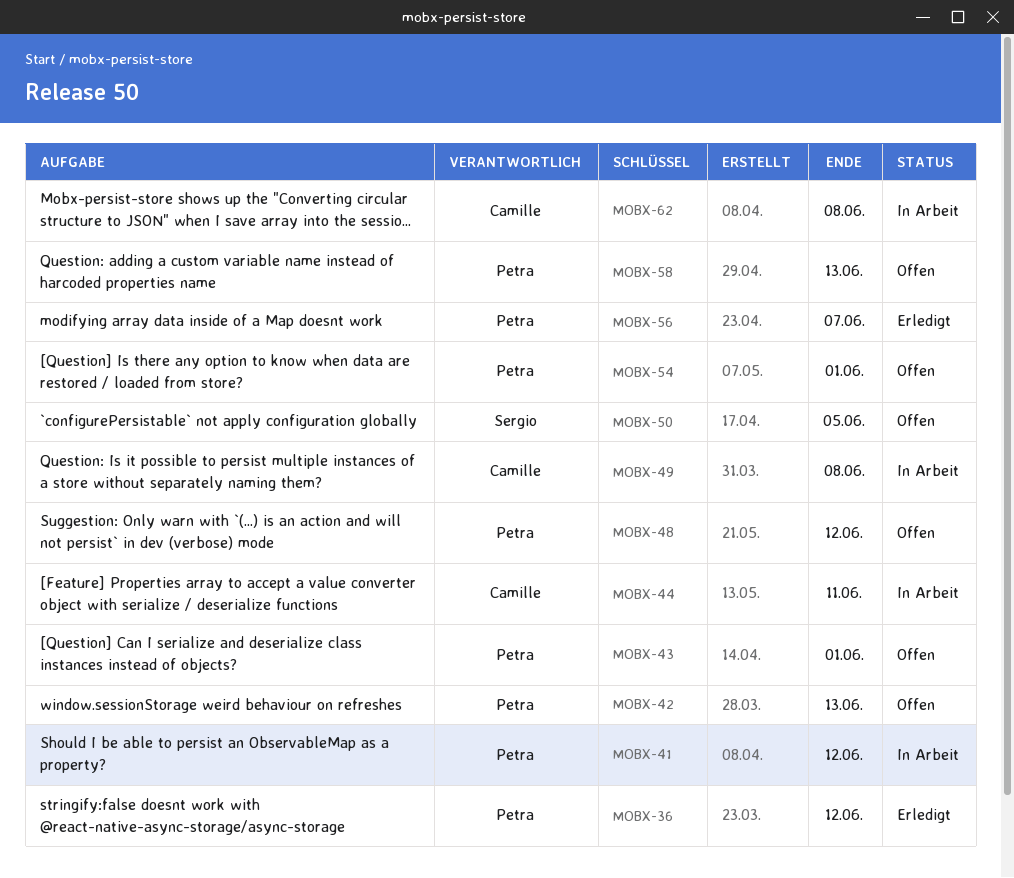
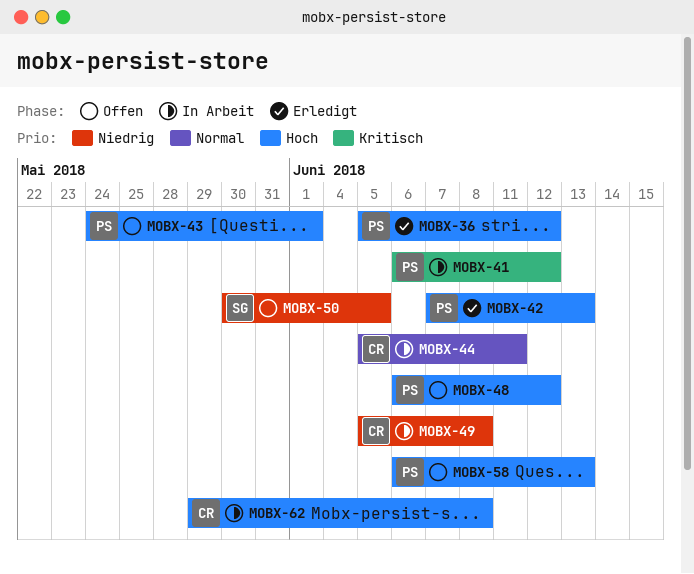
MOBX-42, status: Offen -> Erledigt
MOBX-54: present -> none
MOBX-56: present -> none

